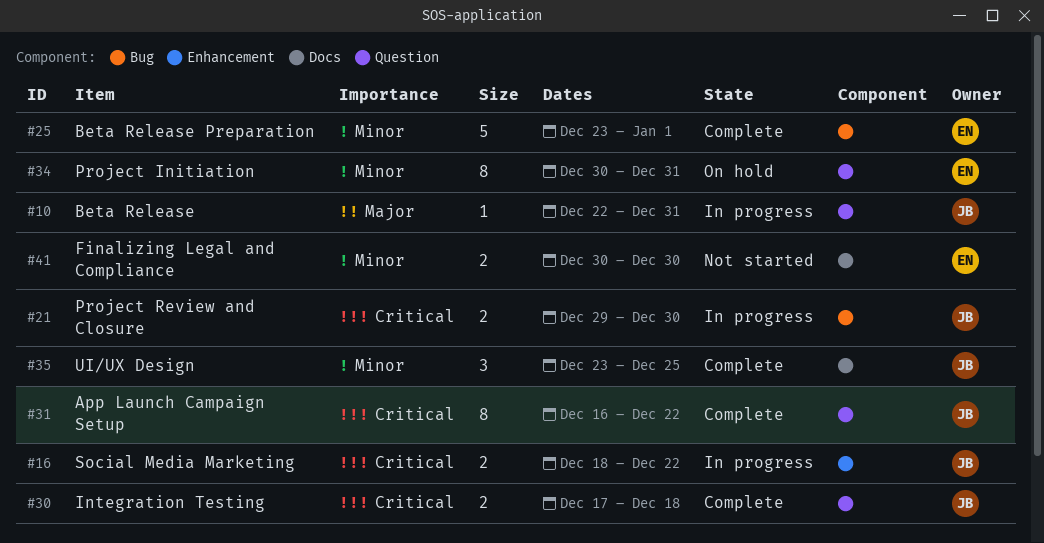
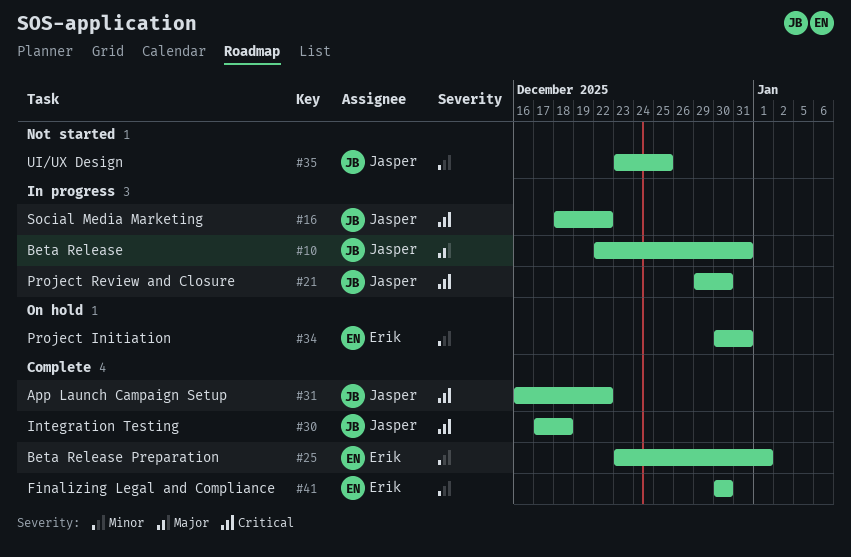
#35, status: Complete -> Not started
#41, status: Not started -> Complete

